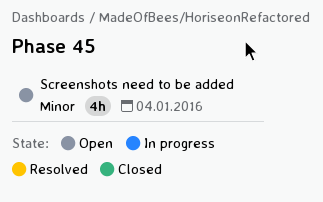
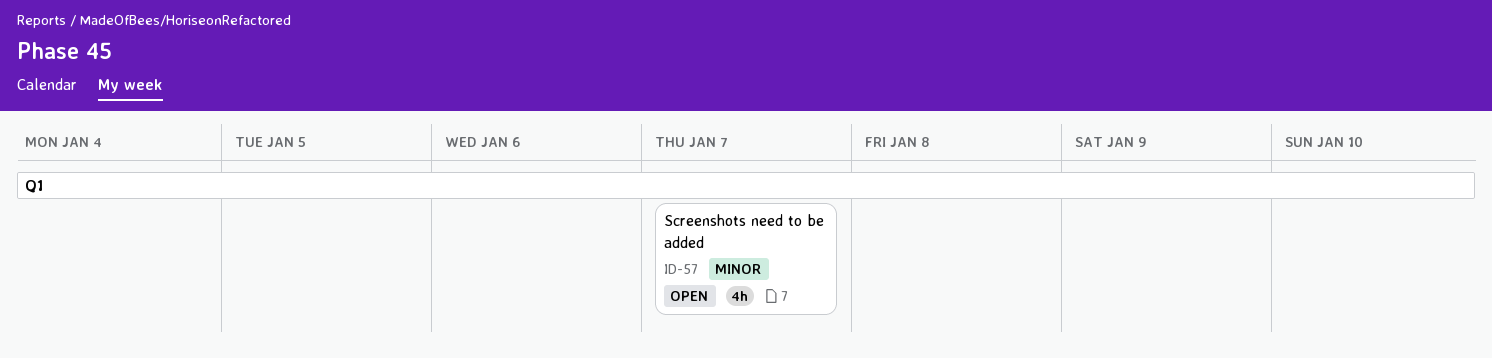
Screenshots need to be added, due: Jan 4 -> Jan 7

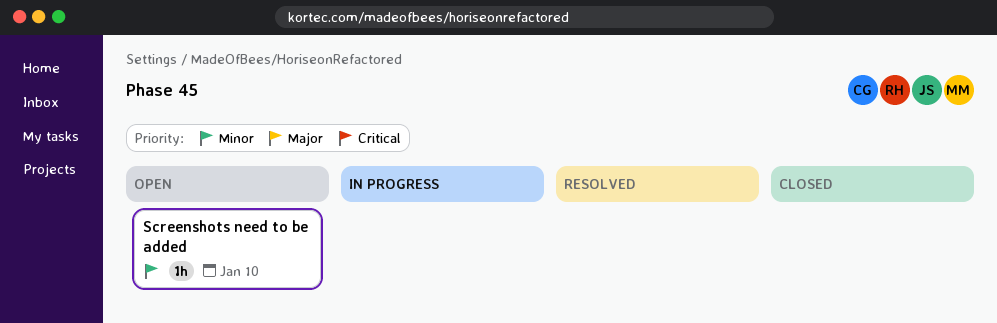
Screenshots need to be added, estimate: 4h -> 1h
Screenshots need to be added, due: Jan 7 -> Jan 10

